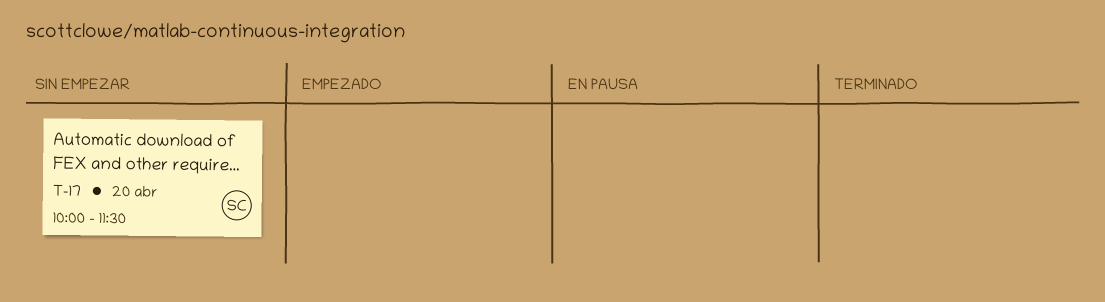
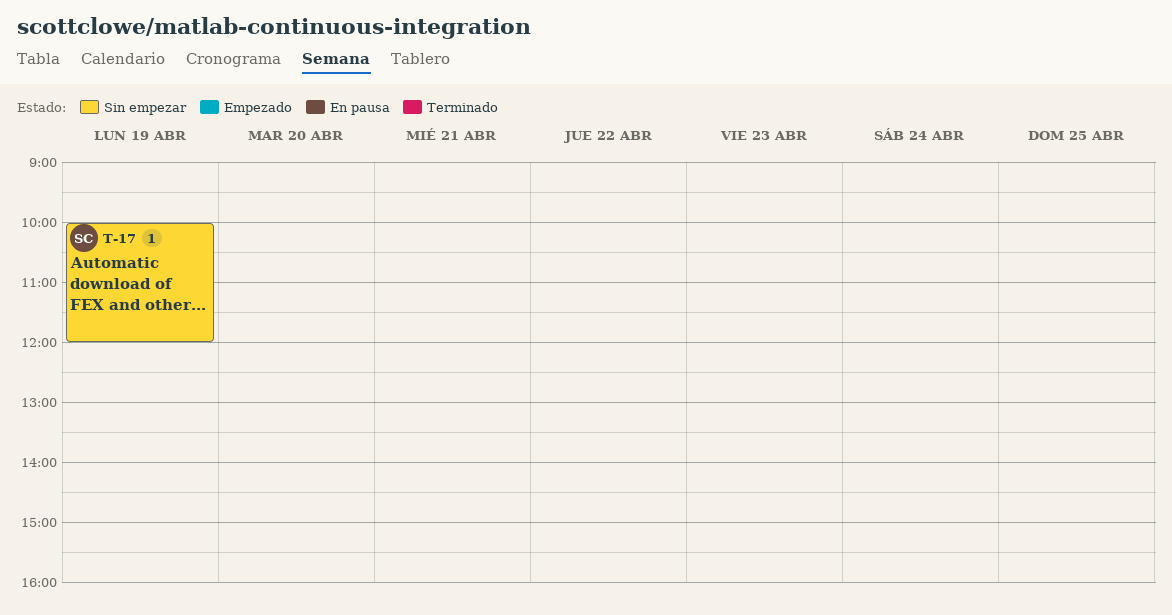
T-17, day: Apr 20 -> Apr 19
T-17, ends: 11:30 -> 12:00

